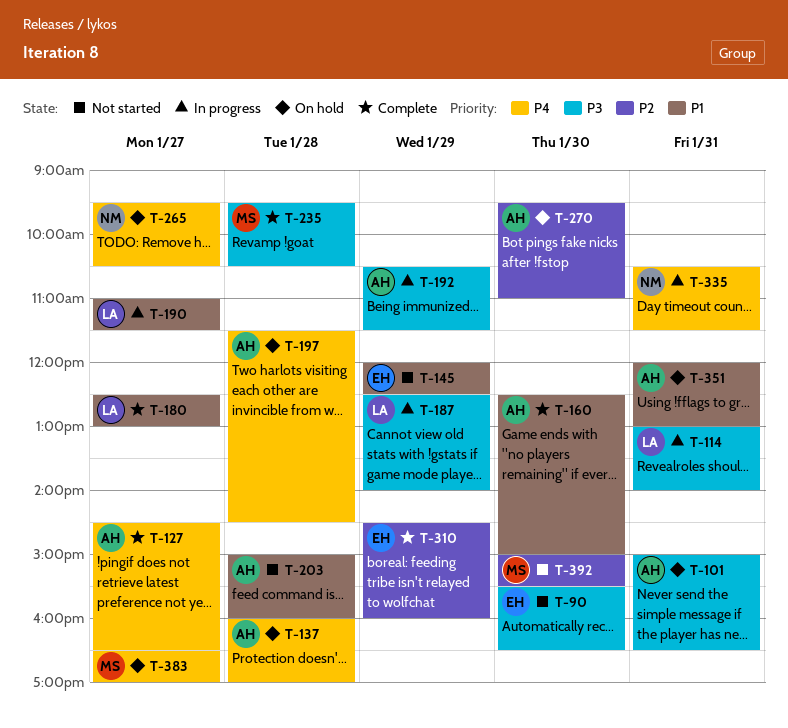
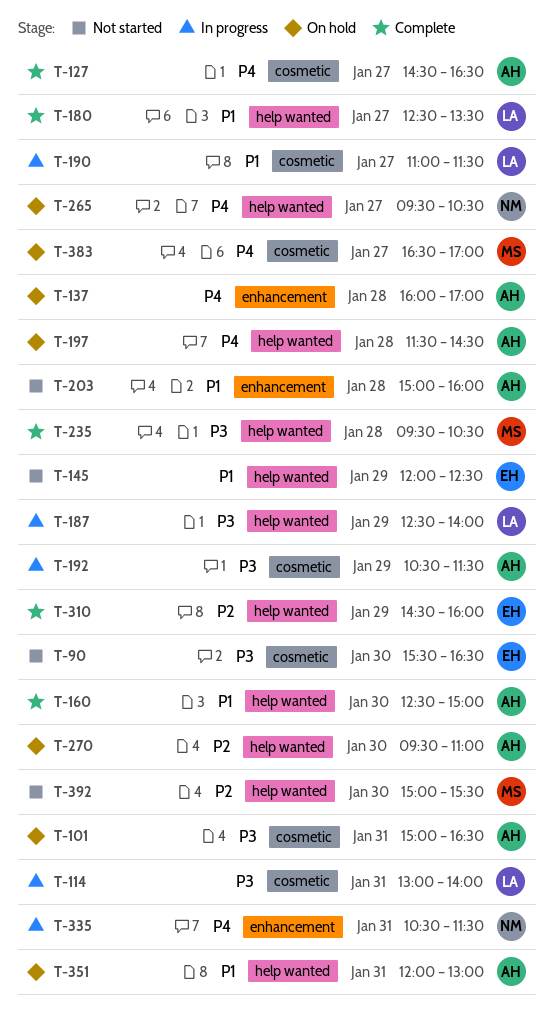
T-180, ends: 13:00 -> 13:30

